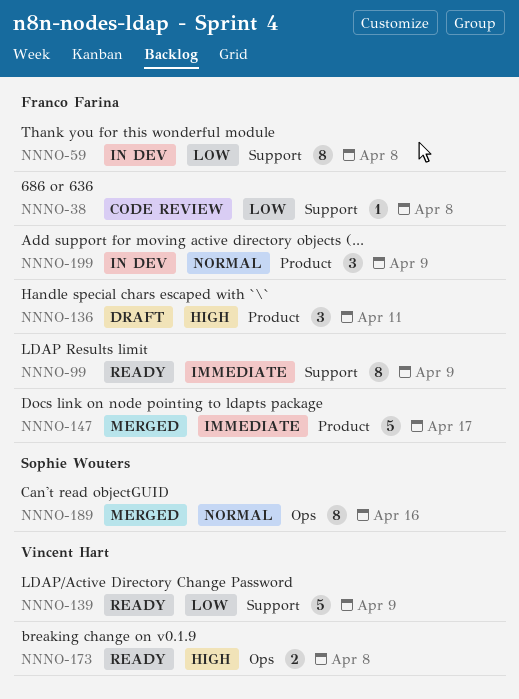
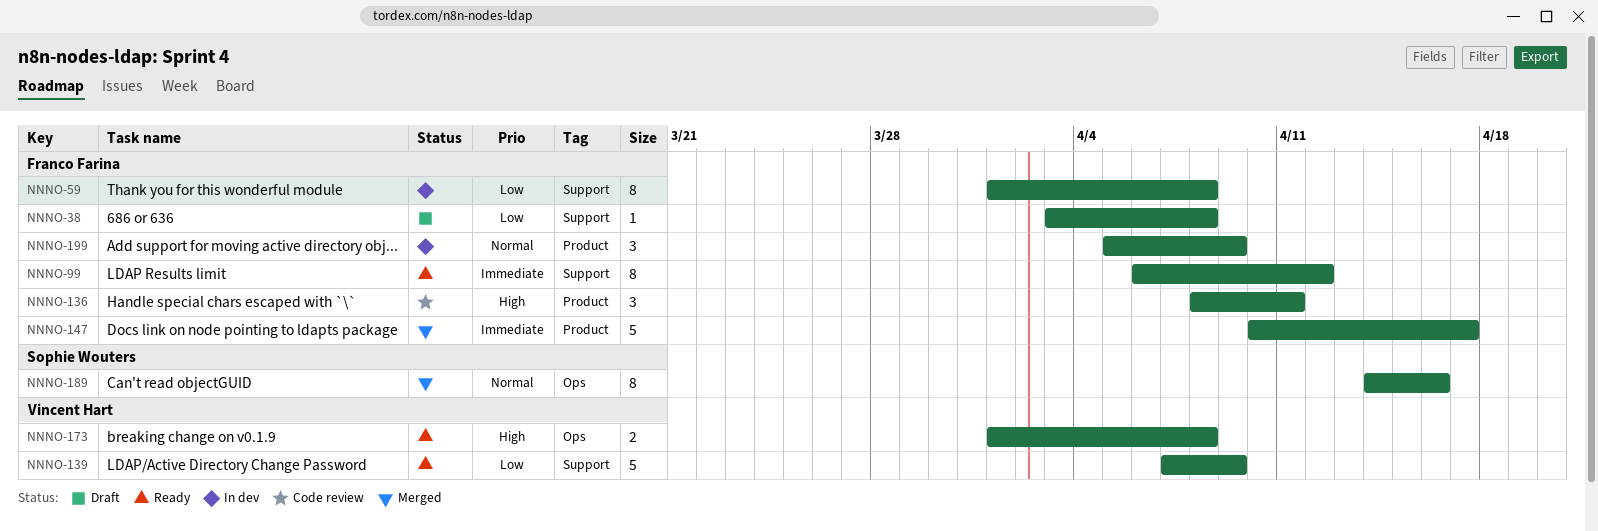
NNNO-38, status: Code review -> Draft
NNNO-99, due: Apr 9 -> Apr 12
NNNO-136, status: Draft -> Code review

